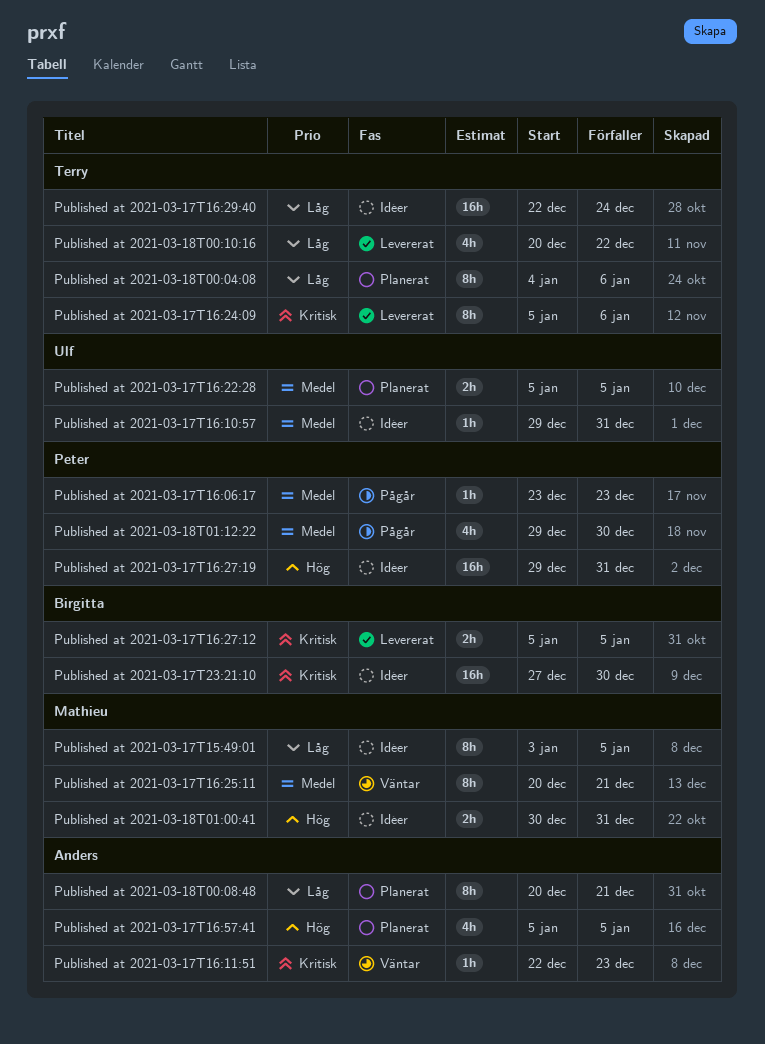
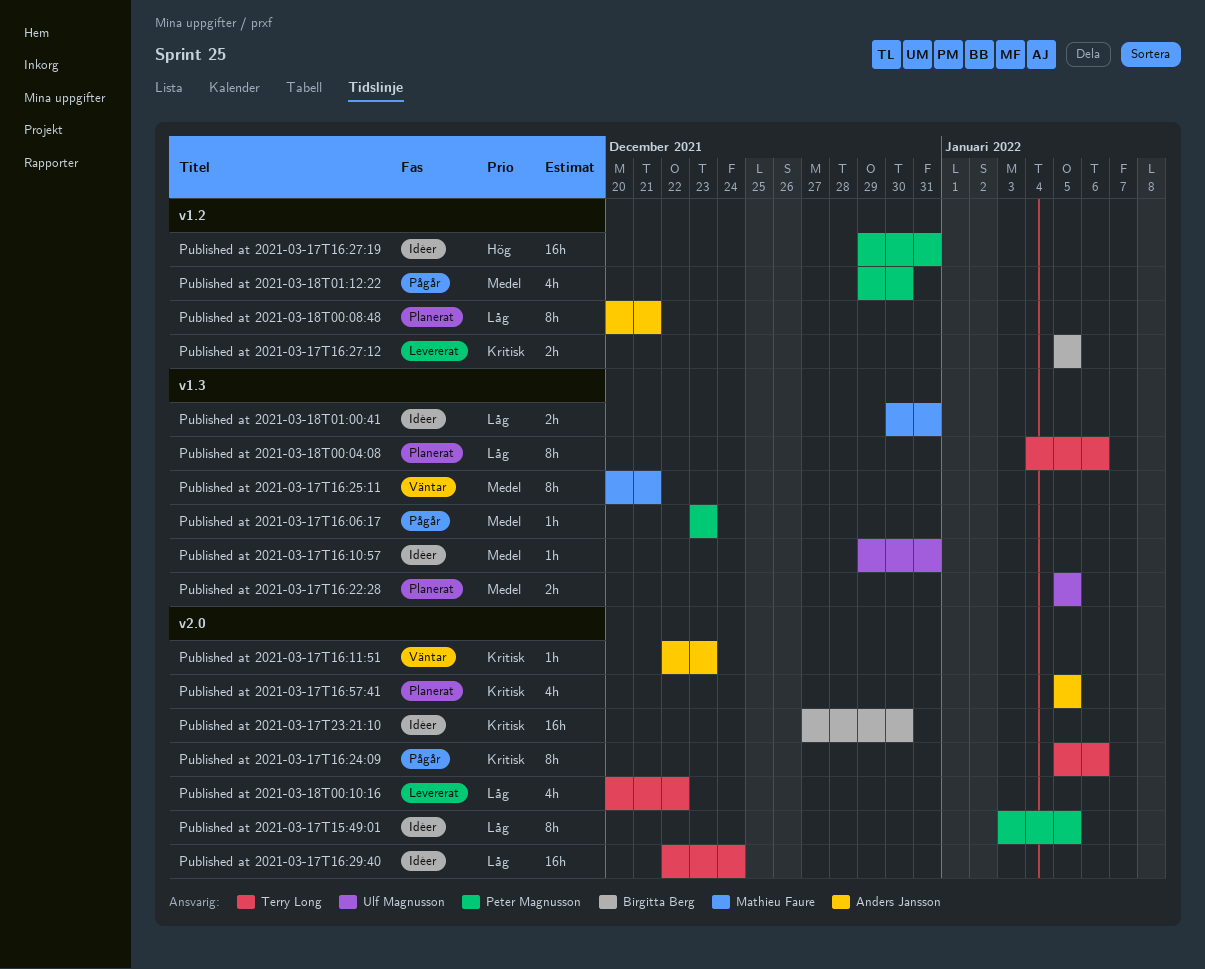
Published at 2021-03-17T15:49:01, owner: Mathieu Faure -> Peter Magnusson
Published at 2021-03-17T16:24:09, status: Levererat -> Pågår
Published at 2021-03-17T16:57:41, priority: Hög -> Kritisk
Published at 2021-03-18T01:00:41, priority: Hög -> Låg

